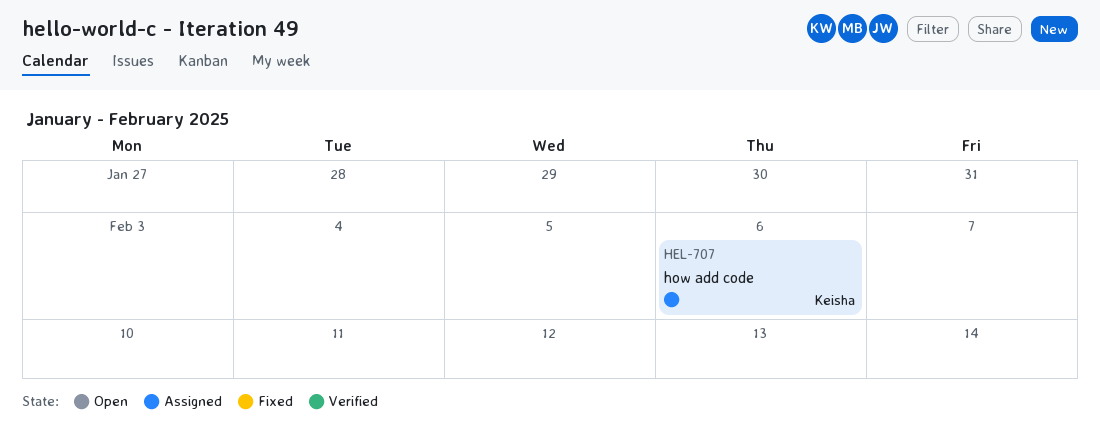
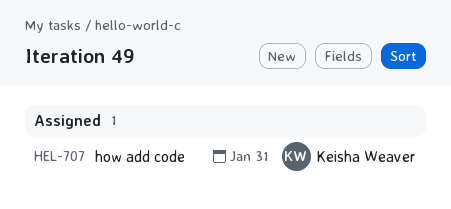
HEL-707, due: Feb 6 -> Jan 31

